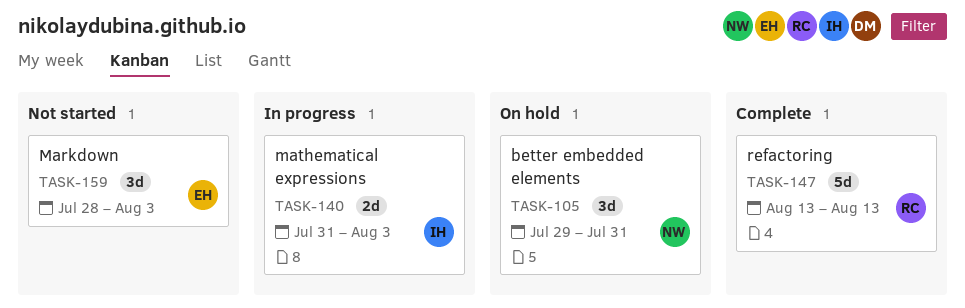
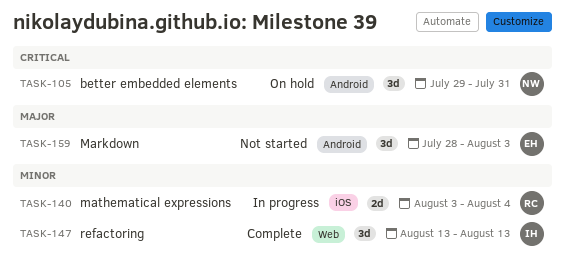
TASK-140, owner: IH -> RC
TASK-140, start: Jul 31 -> Aug 3
TASK-140, due: Aug 3 -> Aug 4
TASK-147, owner: RC -> IH
TASK-147, estimate: 5d -> 3d

